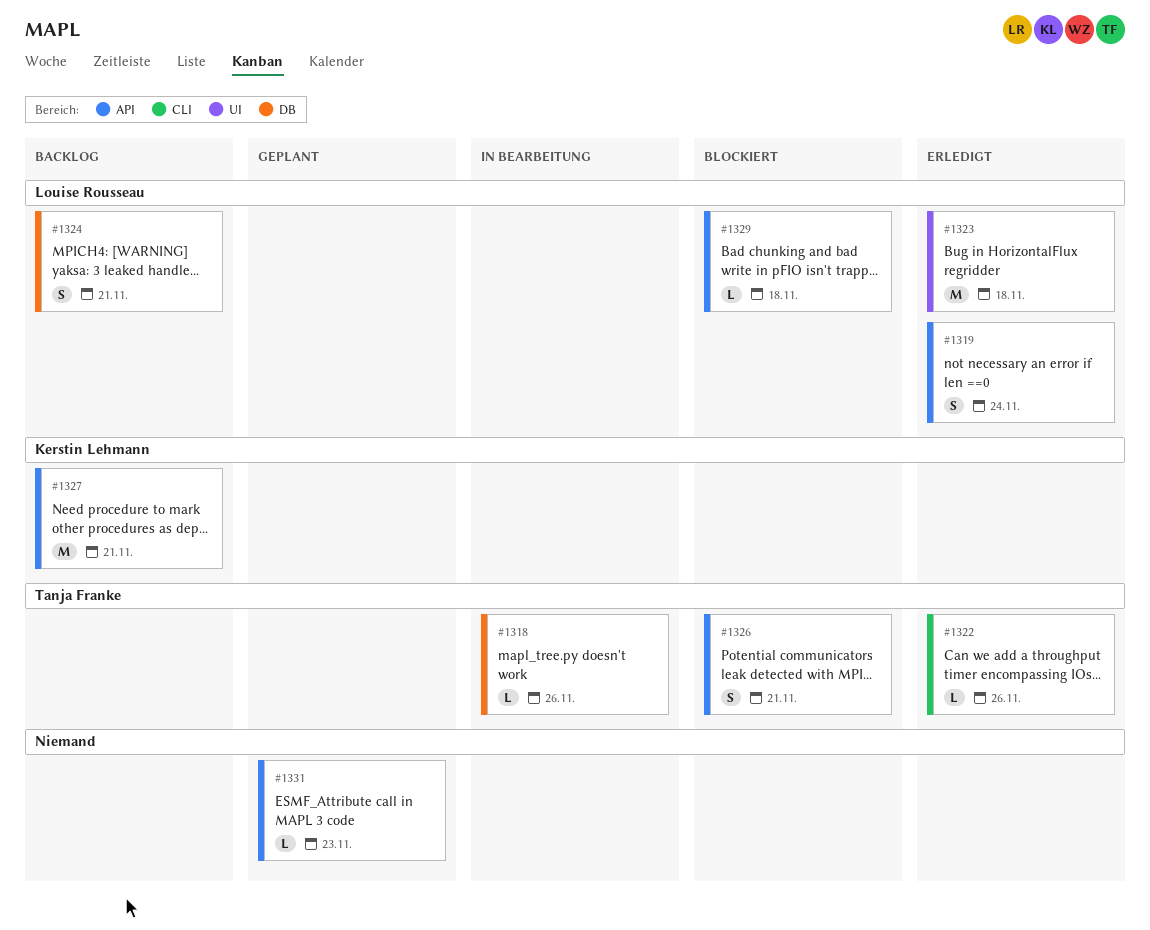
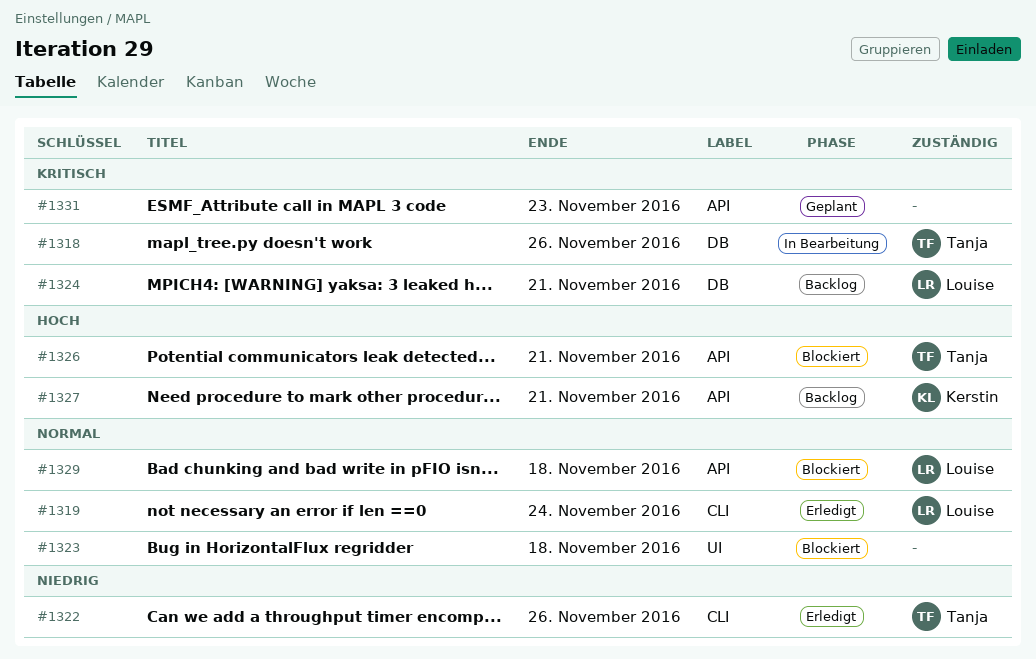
#1319, label: API -> CLI
#1323, status: Erledigt -> Blockiert
#1323, owner: Louise Rousseau -> none

